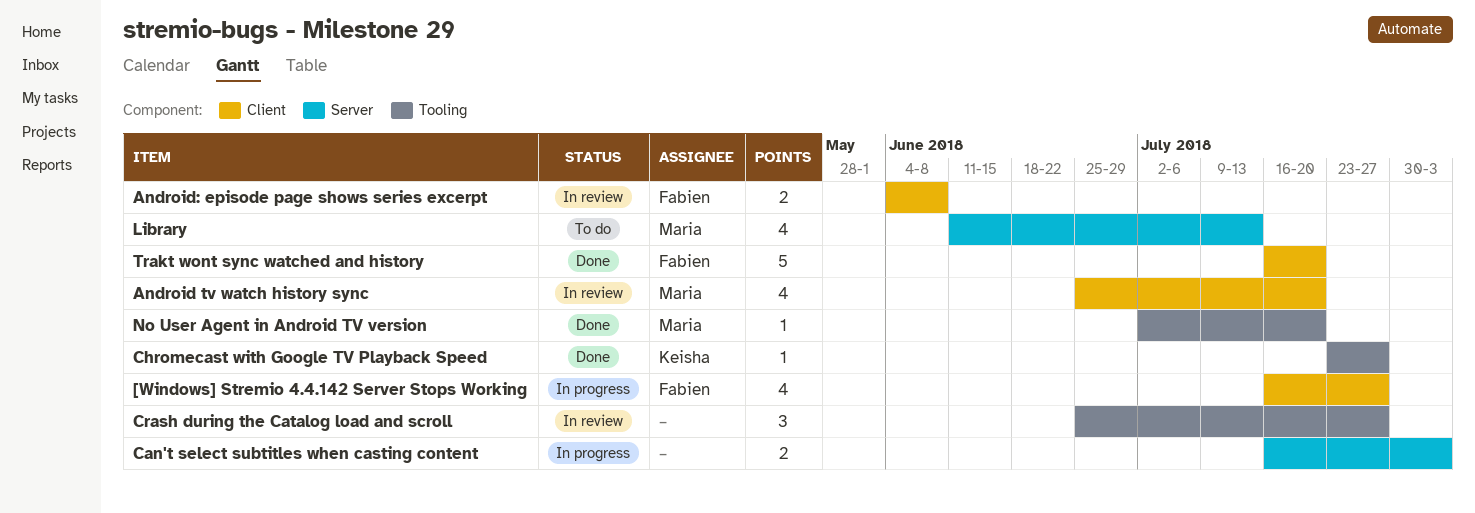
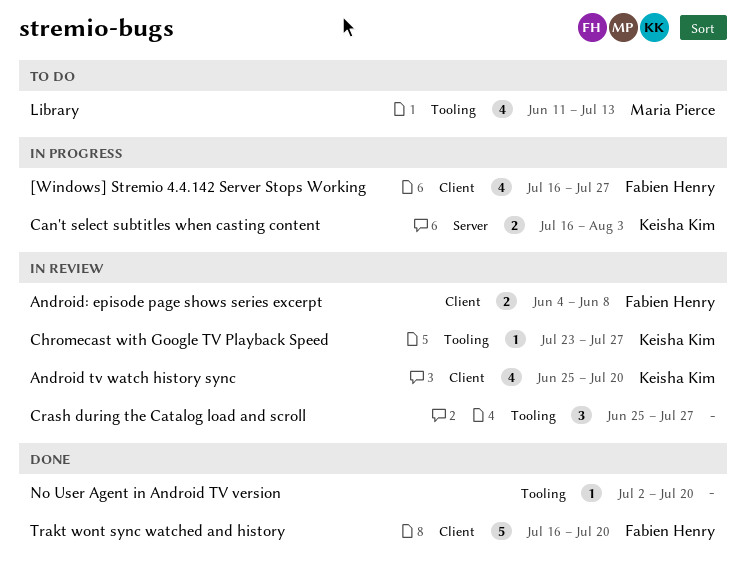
Android tv watch history sync, owner: Maria Pierce -> Keisha Kim
Can't select subtitles when casting content, owner: none -> Keisha Kim
Chromecast with Google TV Playback Speed, status: Done -> In review
Library, label: Server -> Tooling
No User Agent in Android TV version, owner: Maria Pierce -> none

